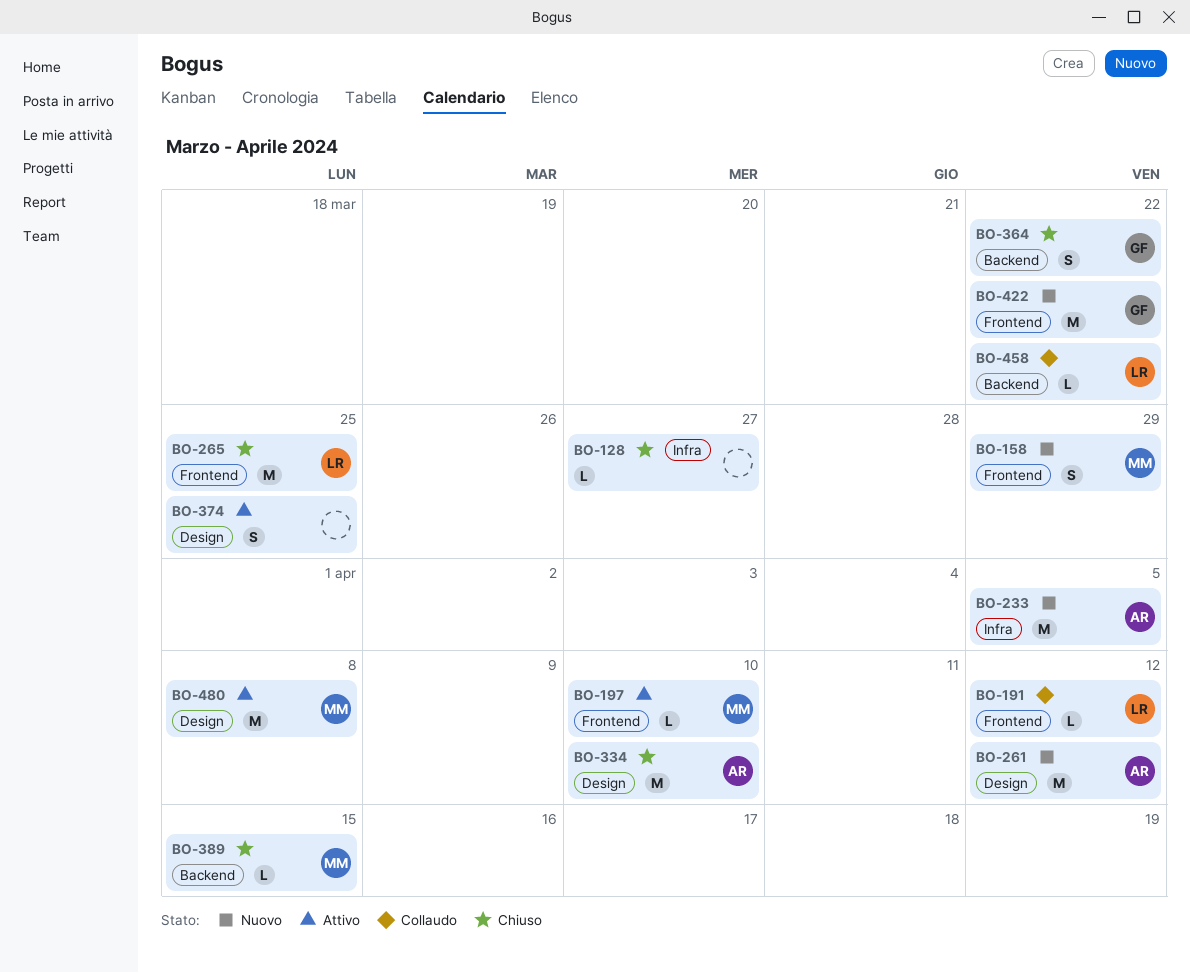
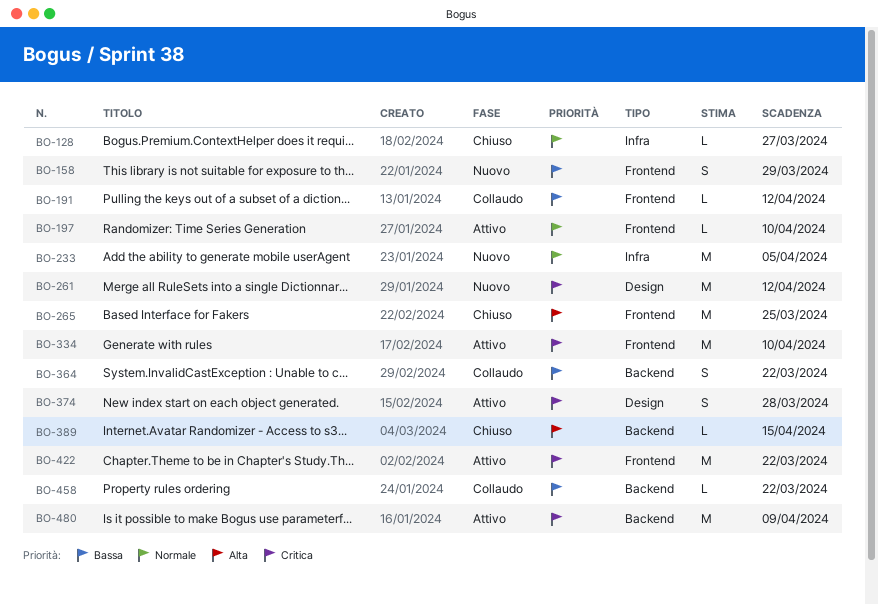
BO-334, status: Chiuso -> Attivo
BO-334, label: Design -> Frontend
BO-364, status: Chiuso -> Collaudo
BO-374, due: Mar 25 -> Mar 28
BO-422, status: Nuovo -> Attivo
BO-480, label: Design -> Backend
BO-480, due: Apr 8 -> Apr 9

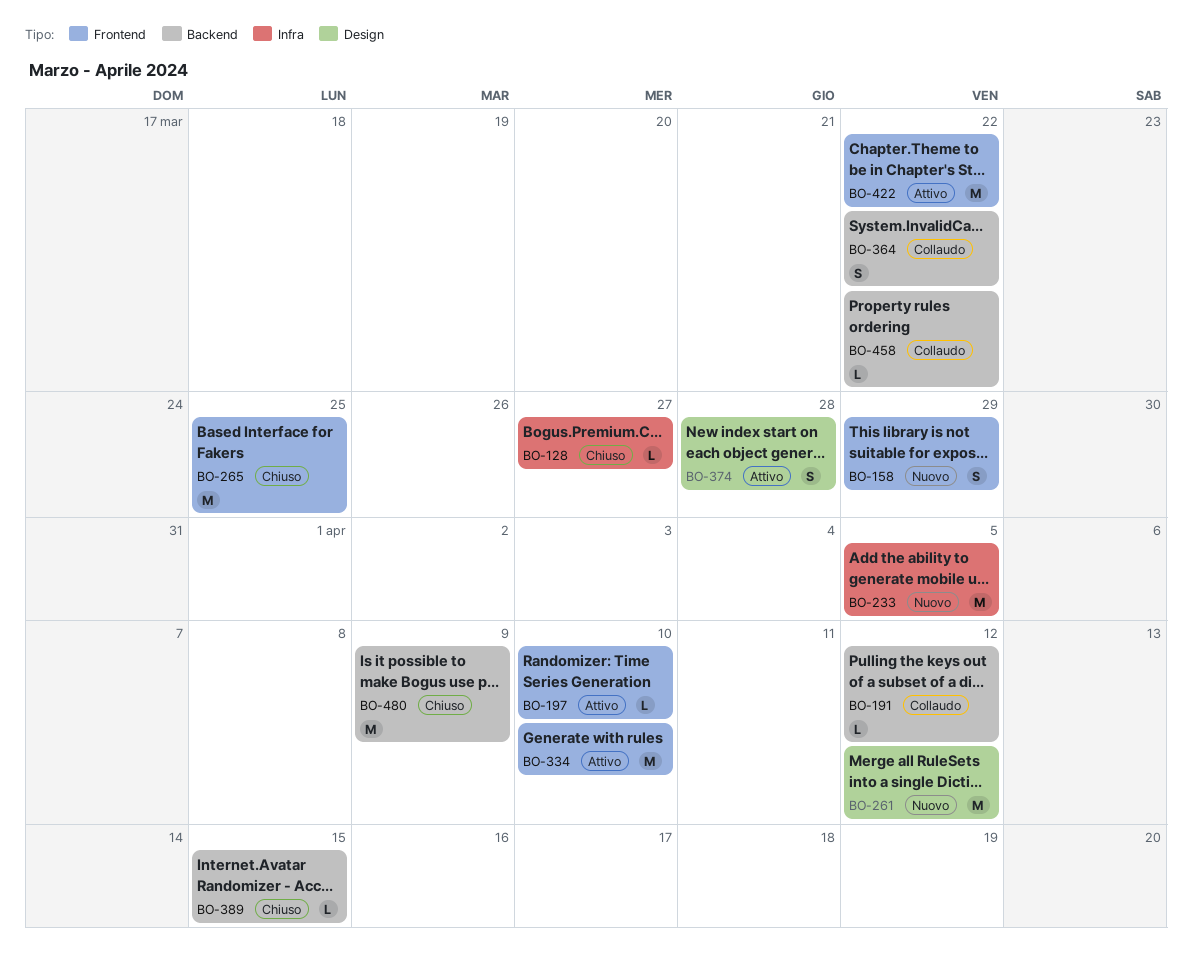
BO-191, label: Frontend -> Backend
BO-480, status: Attivo -> Chiuso

